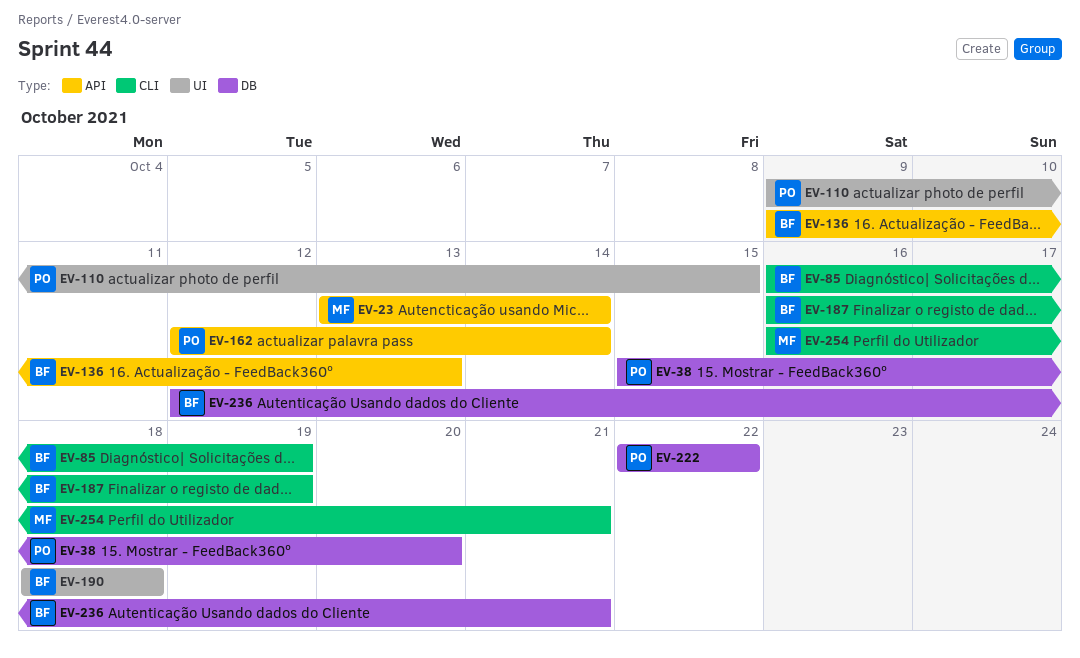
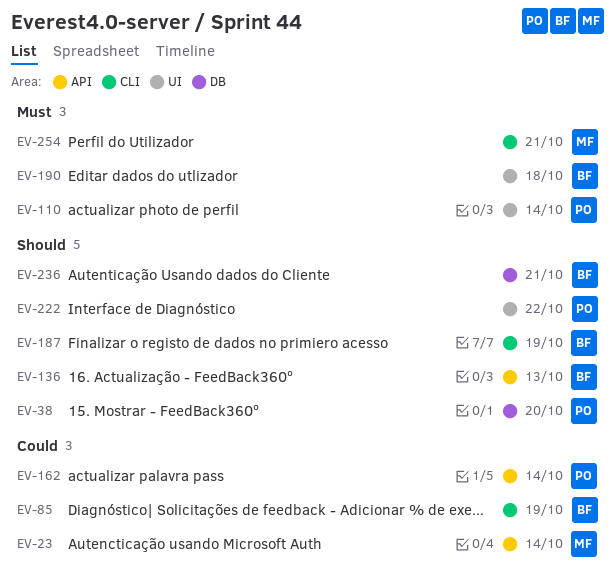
EV-110, due: Oct 15 -> Oct 14
EV-222, label: DB -> UI

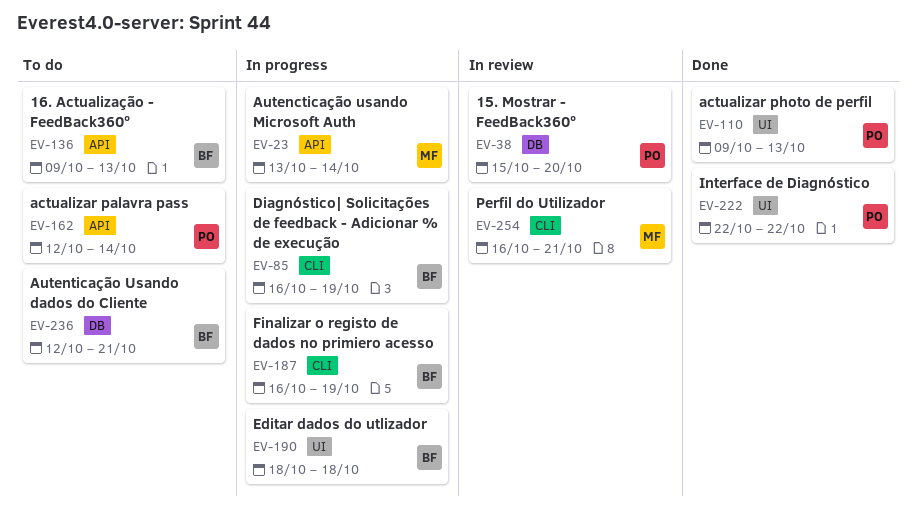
EV-110, due: Oct 14 -> Oct 13

